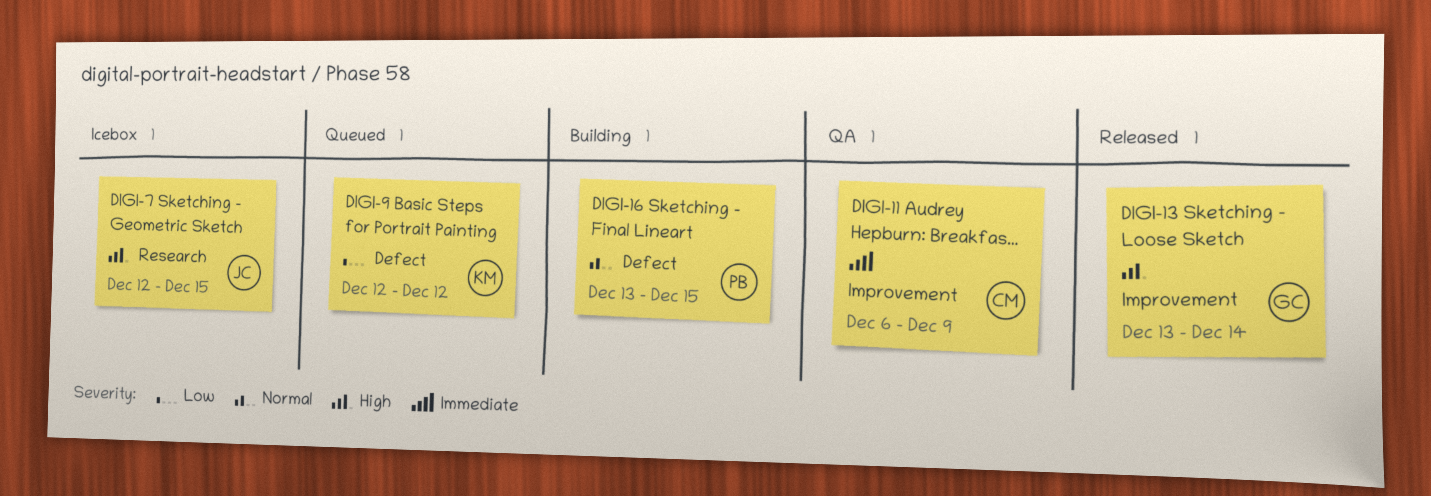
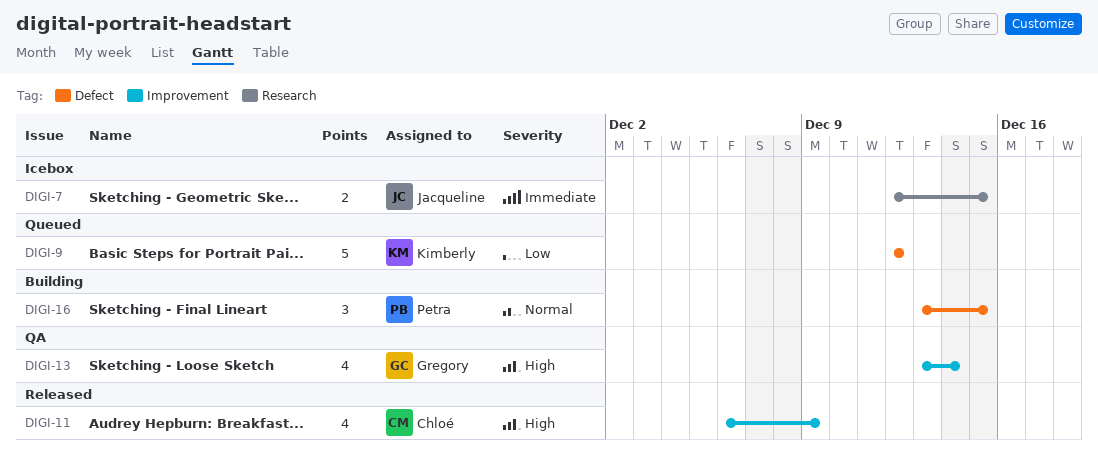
DIGI-7, priority: High -> Immediate
DIGI-11, status: QA -> Released
DIGI-11, priority: Immediate -> High
DIGI-13, status: Released -> QA

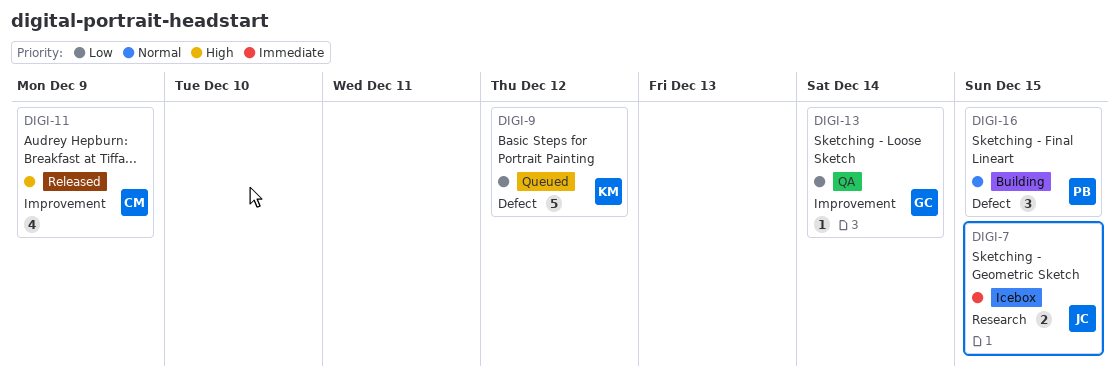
DIGI-13, priority: High -> Low
DIGI-13, estimate: 4 -> 1

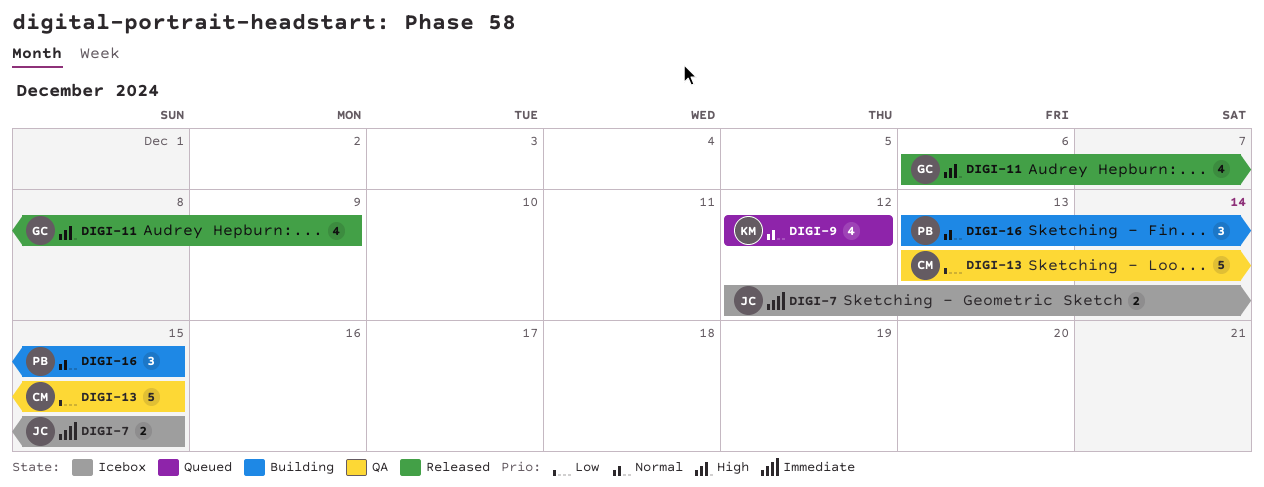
DIGI-9, priority: Low -> Normal
DIGI-9, estimate: 5 -> 4
DIGI-11, owner: CM -> GC
DIGI-13, owner: GC -> CM
DIGI-13, estimate: 1 -> 5
DIGI-13, due: Dec 14 -> Dec 15

